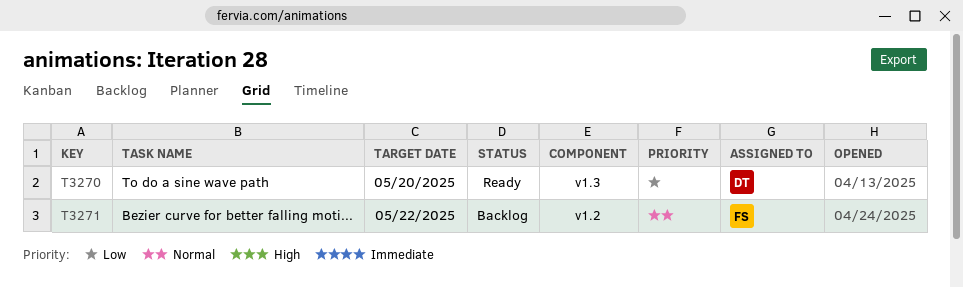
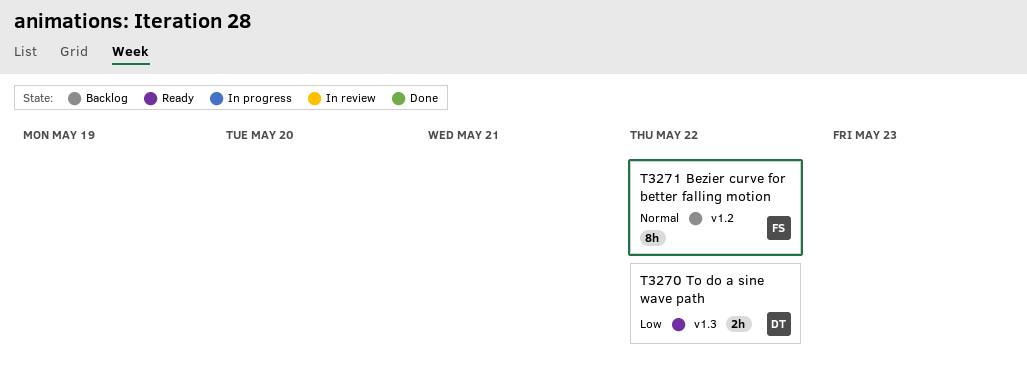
T3270, due: May 20 -> May 22

